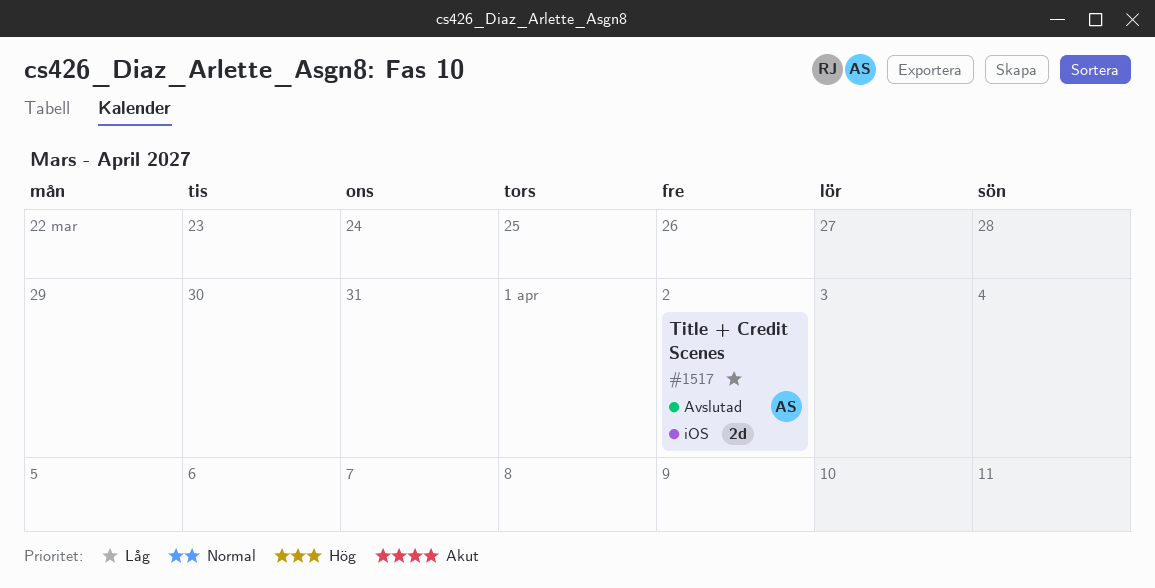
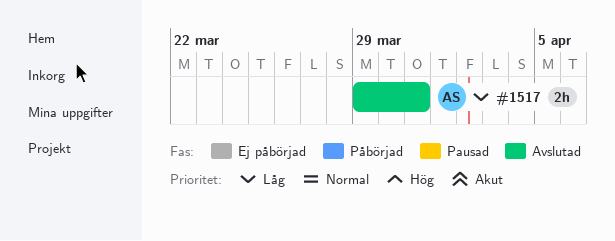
#1517, estimate: 2d -> 2h
#1517, due: Apr 2 -> Mar 31

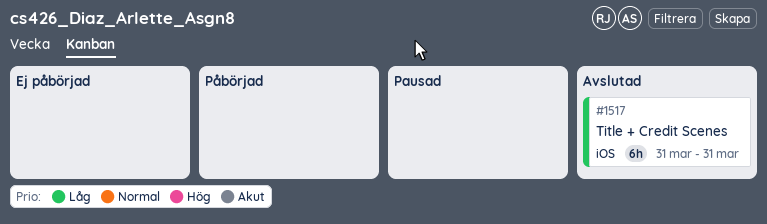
#1517, estimate: 2h -> 6h
#1517, start: Mar 29 -> Mar 31

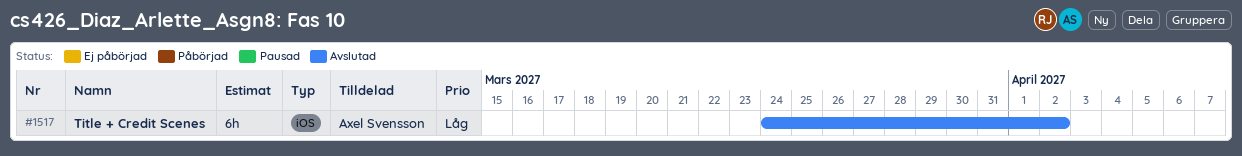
#1517, start: Mar 31 -> Mar 24
#1517, due: Mar 31 -> Apr 2

